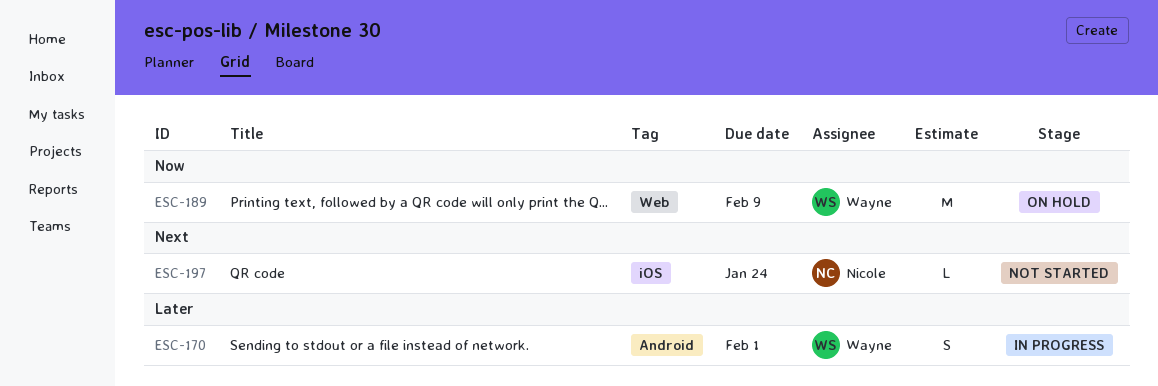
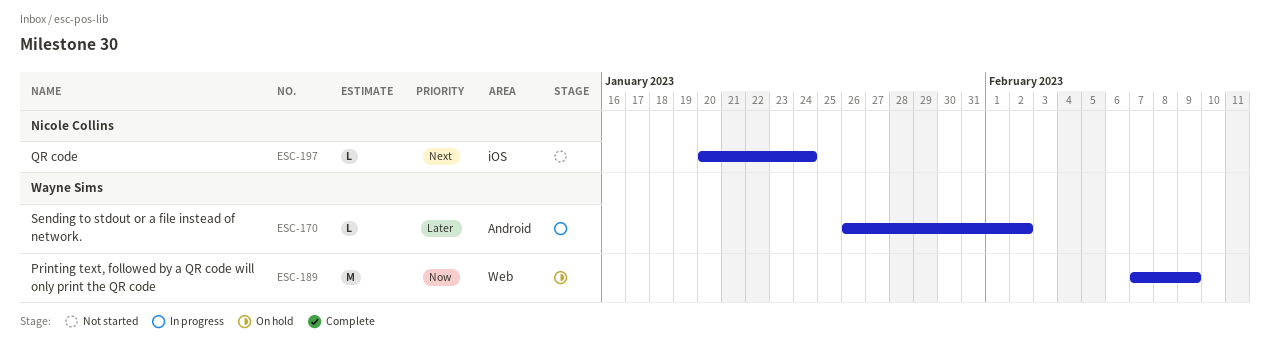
ESC-170, estimate: S -> L
ESC-170, due: Feb 1 -> Feb 2

